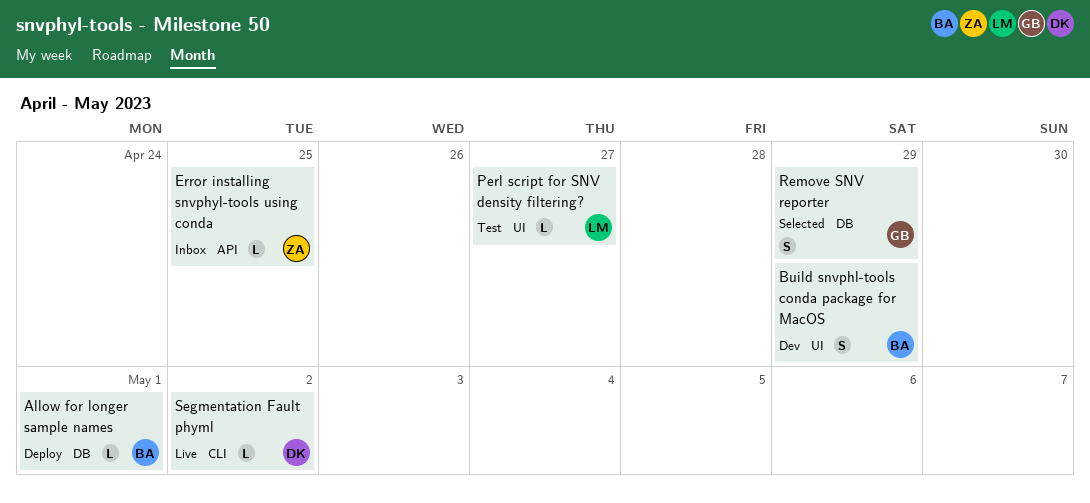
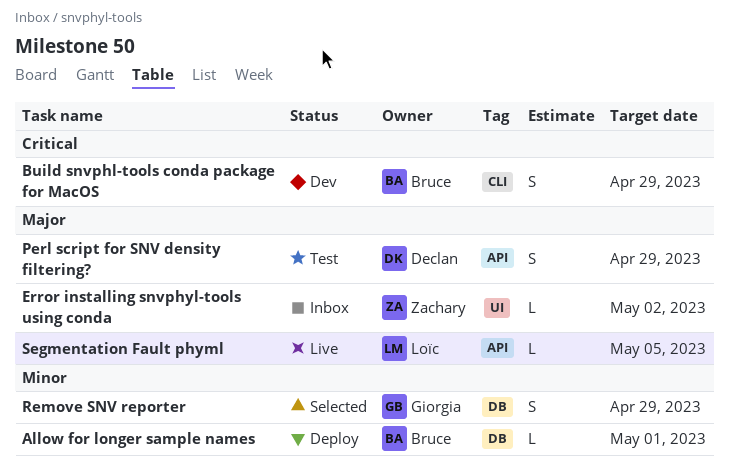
Build snvphl-tools conda package for MacOS, label: UI -> CLI
Error installing snvphyl-tools using conda, label: API -> UI
Error installing snvphyl-tools using conda, due: Apr 25 -> May 2
Perl script for SNV density filtering?, owner: Loïc -> Declan
Perl script for SNV density filtering?, label: UI -> API
Perl script for SNV density filtering?, estimate: L -> S
Perl script for SNV density filtering?, due: Apr 27 -> Apr 29
Segmentation Fault phyml, owner: Declan -> Loïc
Segmentation Fault phyml, label: CLI -> API
Segmentation Fault phyml, due: May 2 -> May 5

